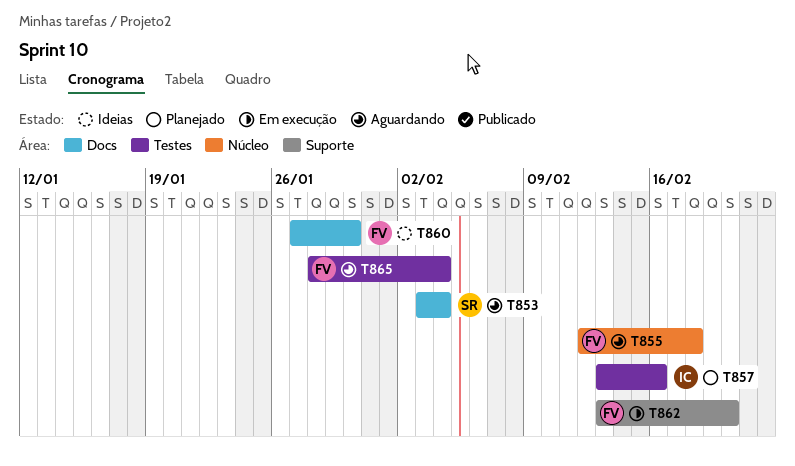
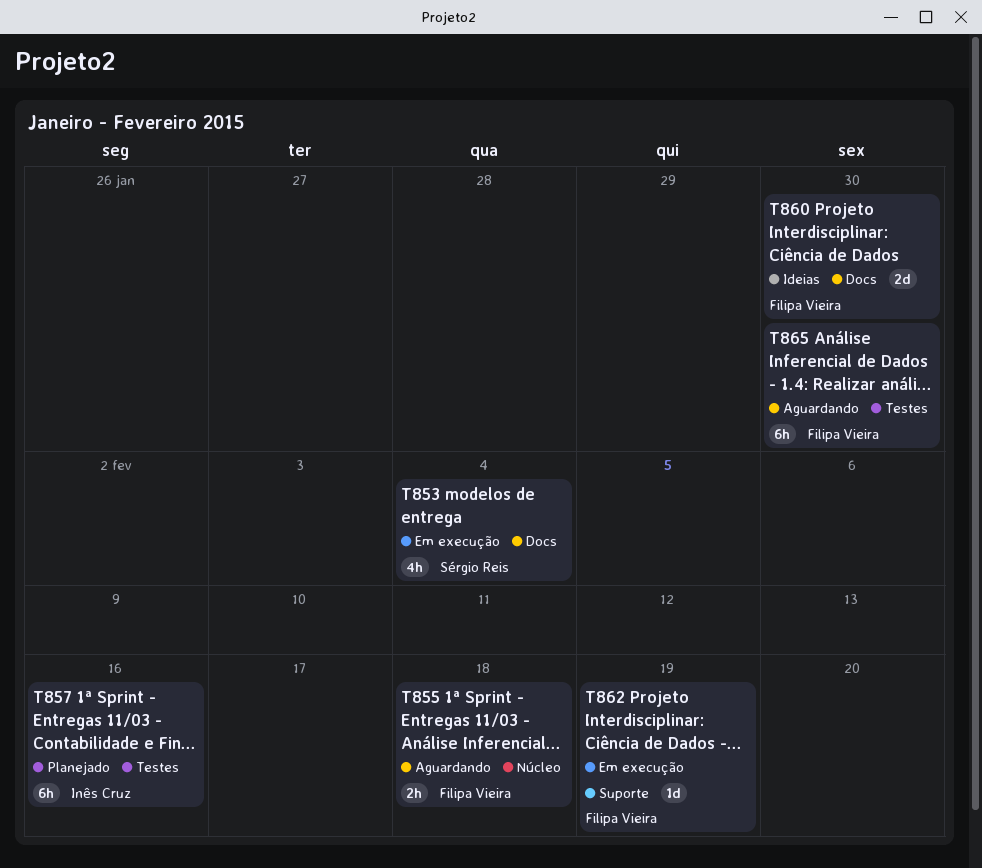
T853, status: Aguardando -> Em execução
T862, due: Feb 20 -> Feb 19
T865, due: Feb 4 -> Jan 30

